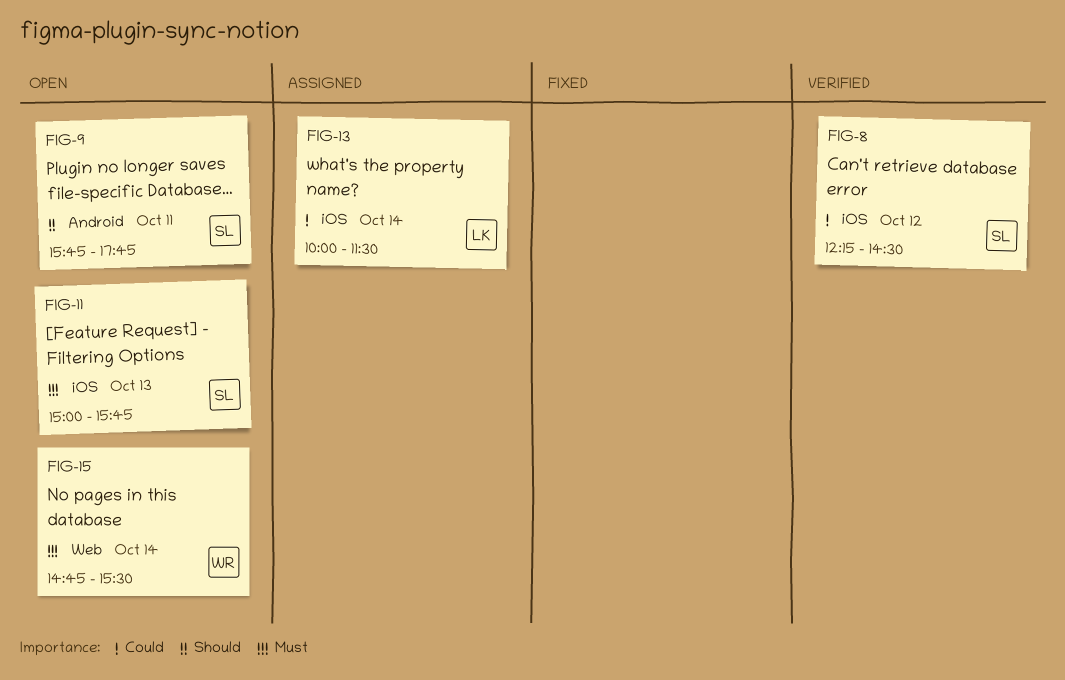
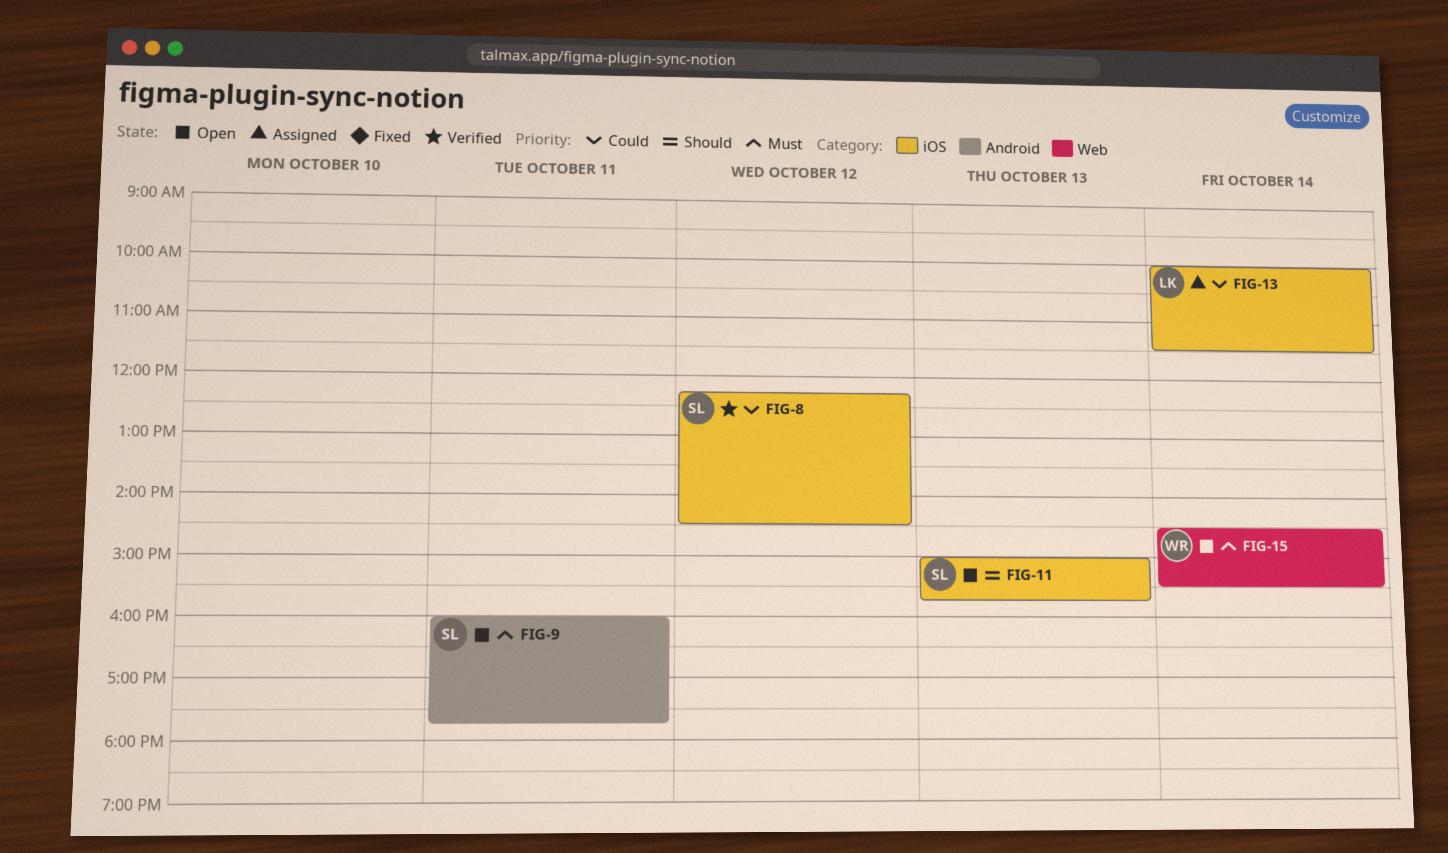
FIG-9, priority: Should -> Must
FIG-9, begins: 15:45 -> 16:00
FIG-11, priority: Must -> Should
FIG-15, begins: 14:45 -> 14:30

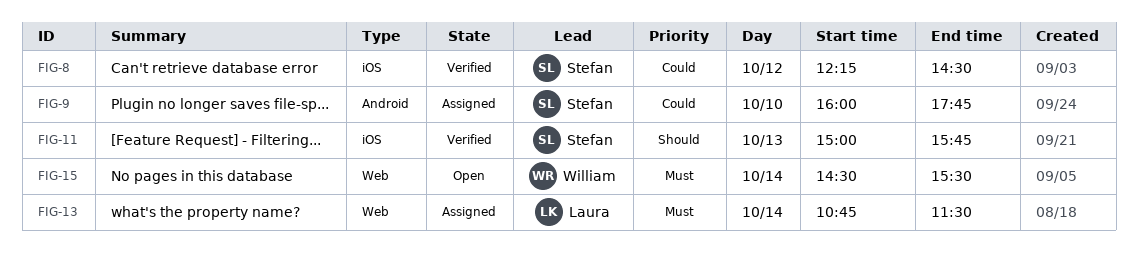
FIG-9, status: Open -> Assigned
FIG-9, priority: Must -> Could
FIG-9, day: Oct 11 -> Oct 10
FIG-11, status: Open -> Verified
FIG-13, priority: Could -> Must
FIG-13, label: iOS -> Web
FIG-13, begins: 10:00 -> 10:45

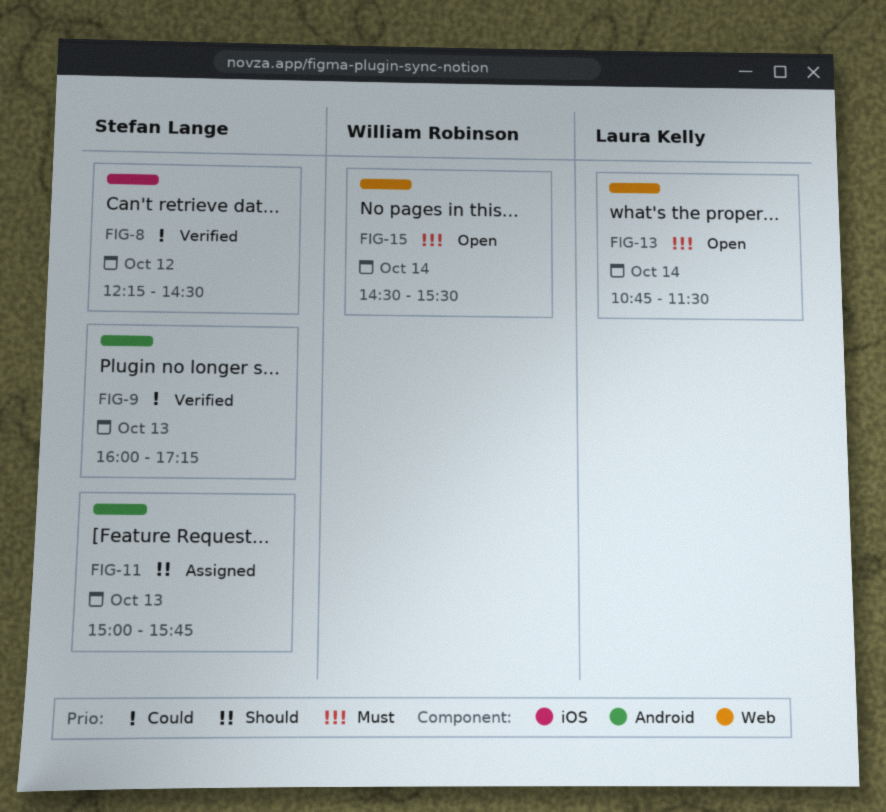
FIG-9, status: Assigned -> Verified
FIG-9, day: Oct 10 -> Oct 13
FIG-9, ends: 17:45 -> 17:15
FIG-11, status: Verified -> Assigned
FIG-11, label: iOS -> Android
FIG-13, status: Assigned -> Open

